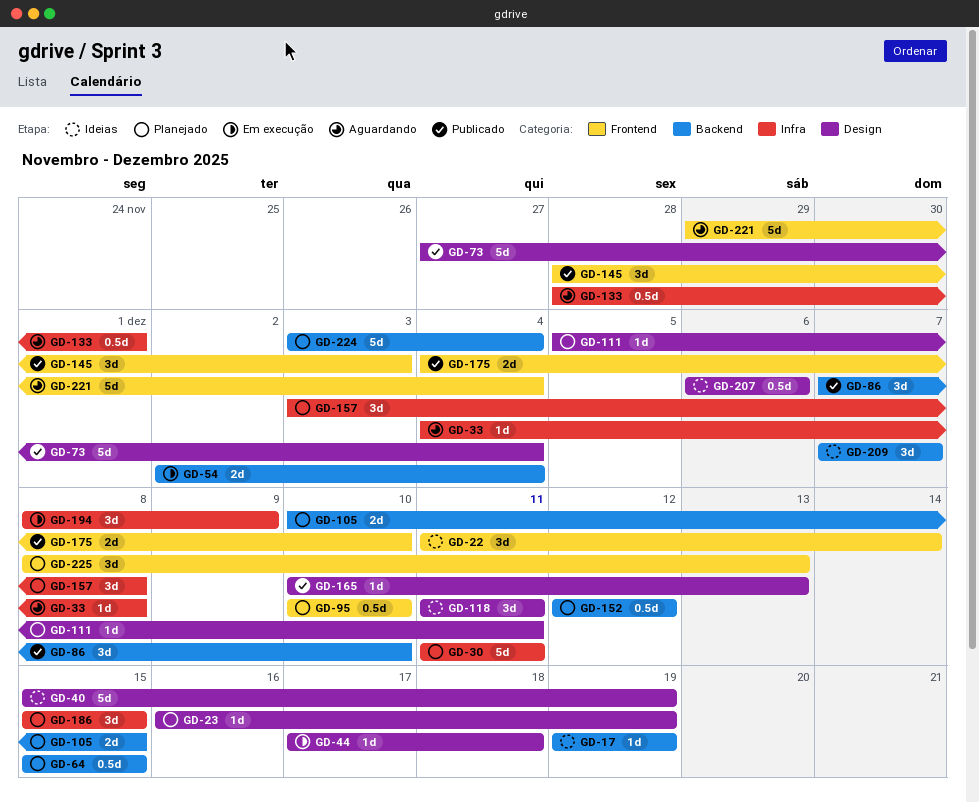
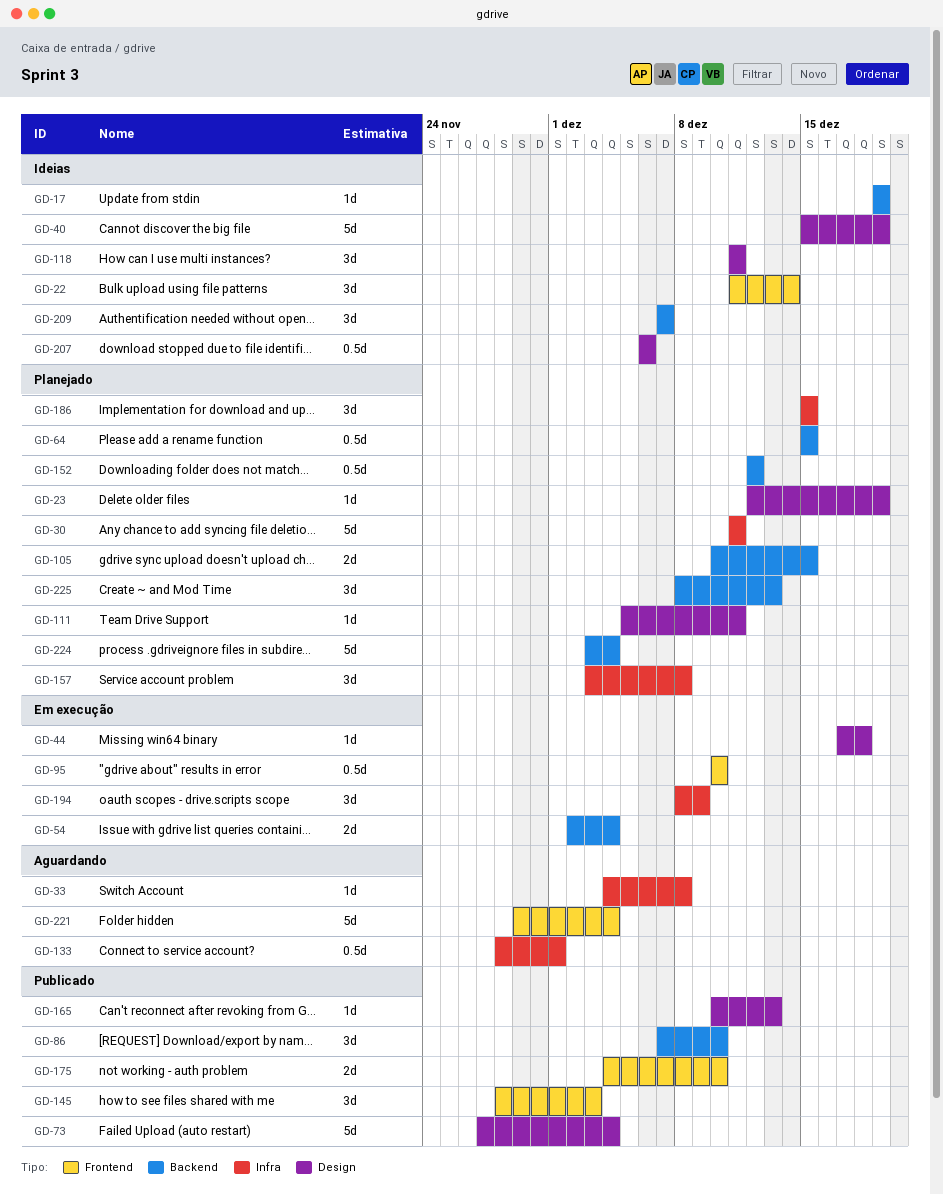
GD-23, start: Dec 16 -> Dec 12
GD-95, status: Planejado -> Em execução
GD-225, label: Frontend -> Backend

